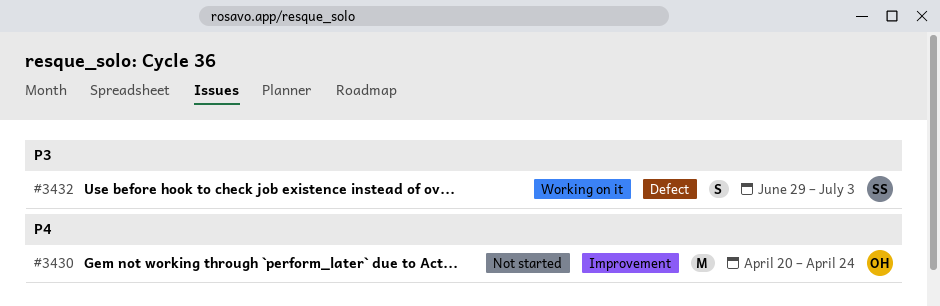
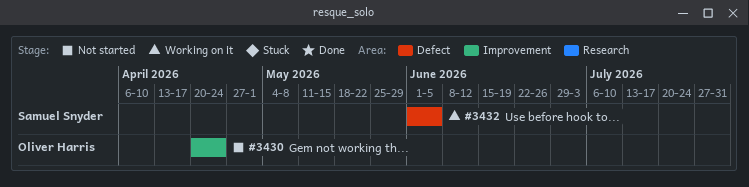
#3432, start: Jun 29 -> Jun 1
#3432, due: Jul 3 -> Jun 5

